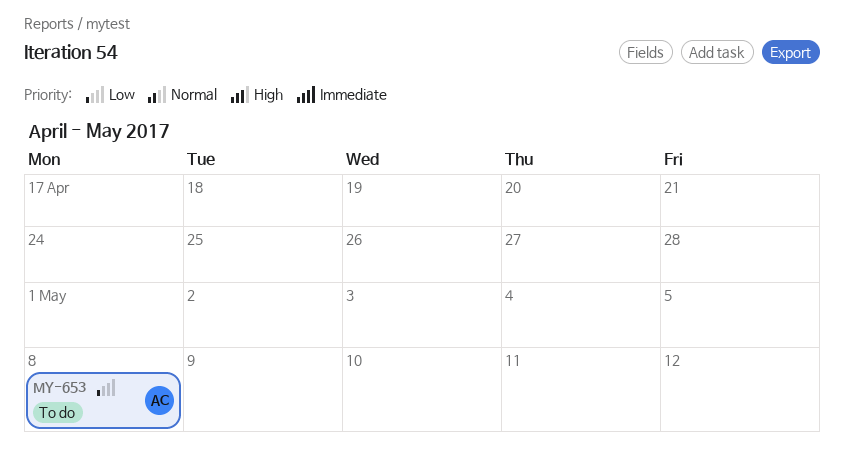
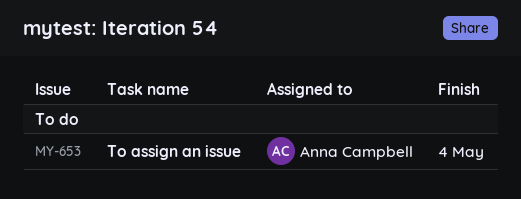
MY-653, due: May 8 -> May 4

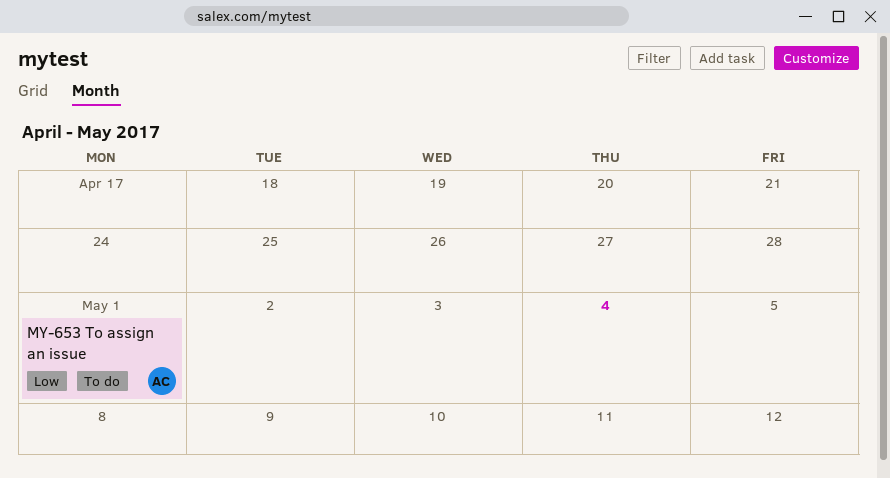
MY-653, due: May 4 -> May 1

